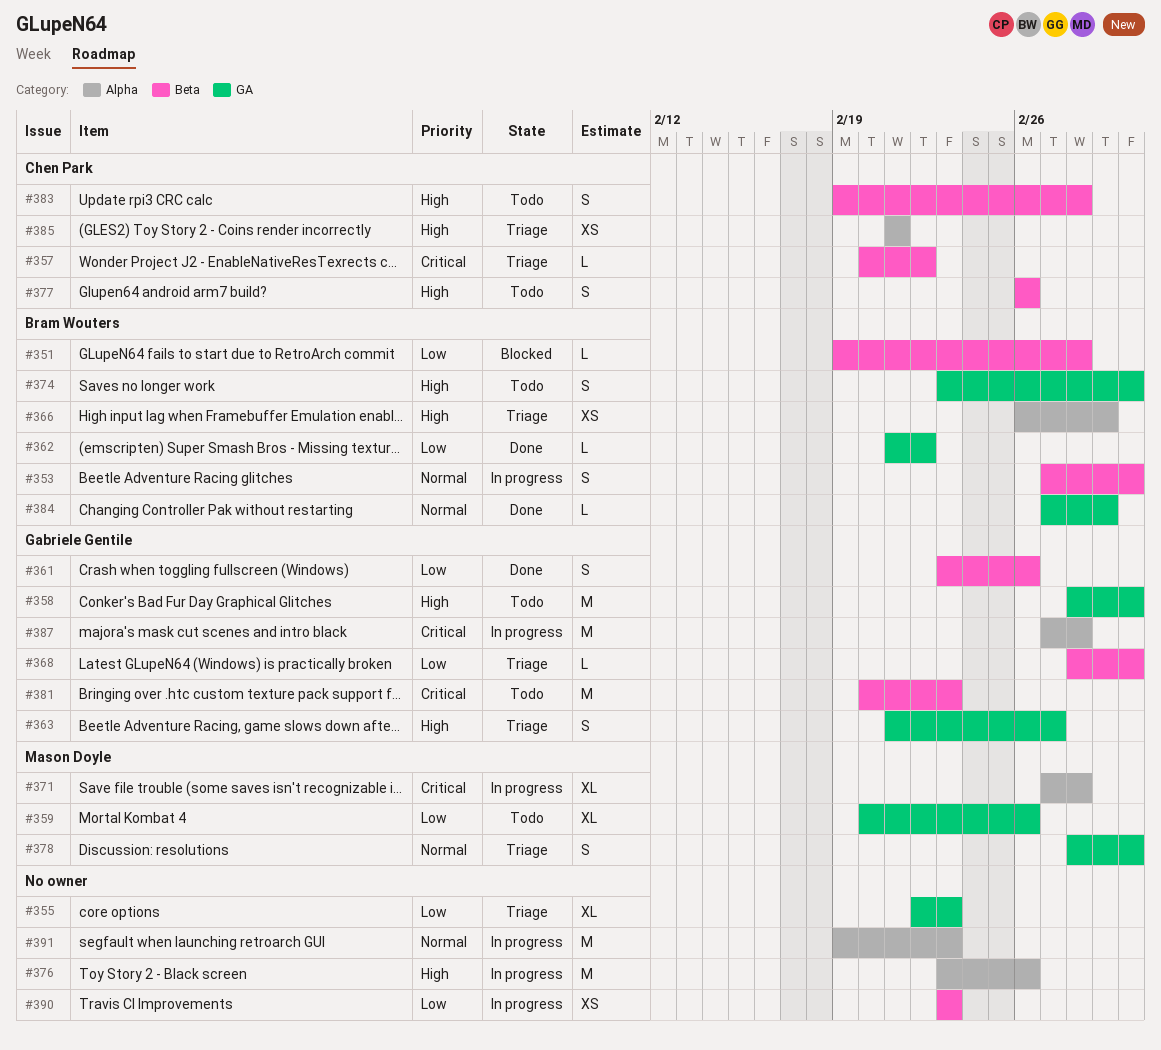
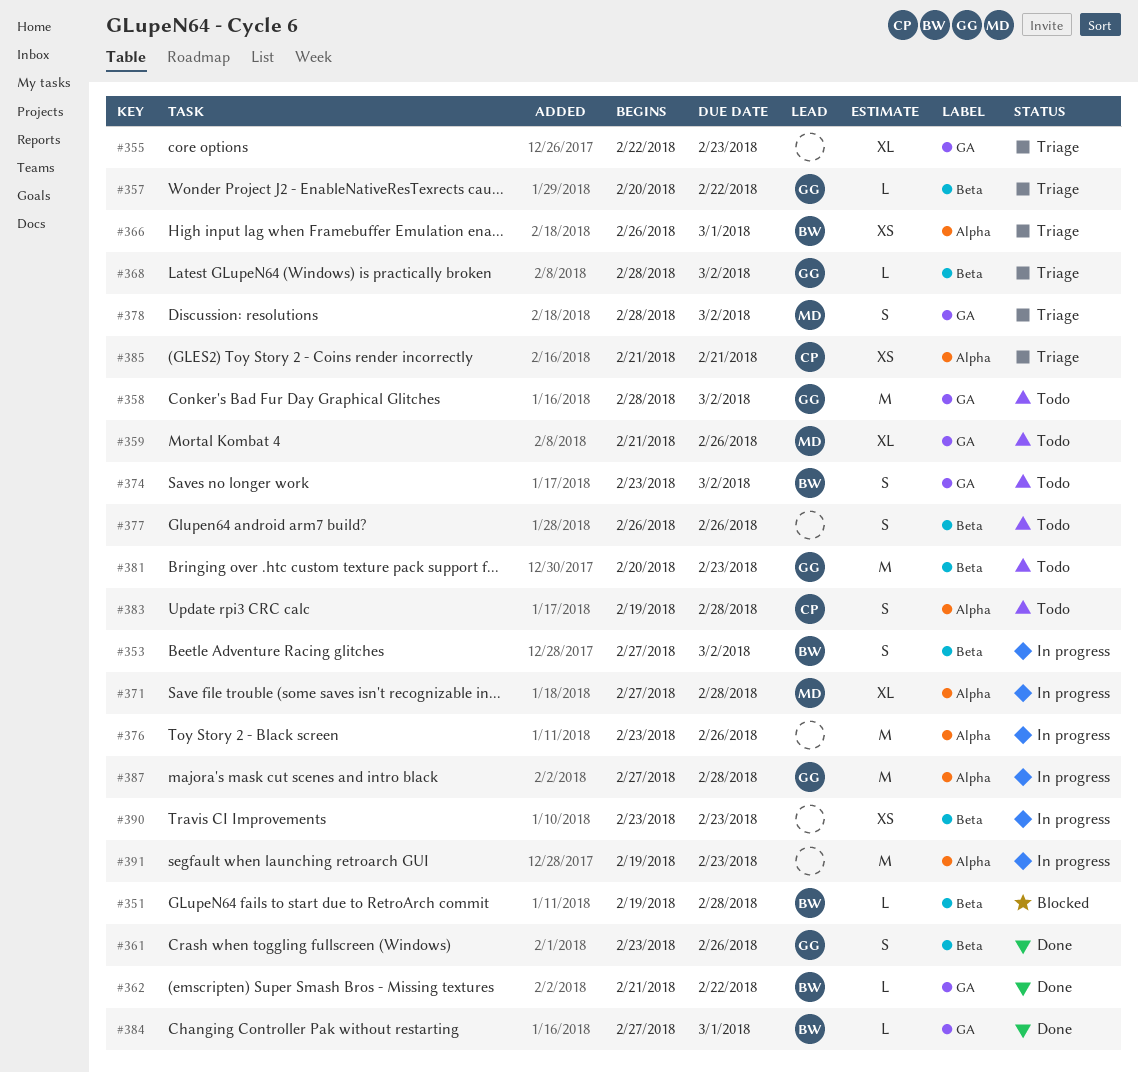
#357, owner: Chen Park -> Gabriele Gentile
#359, start: Feb 20 -> Feb 21
#363: present -> none
#377, owner: Chen Park -> none
#383, label: Beta -> Alpha

